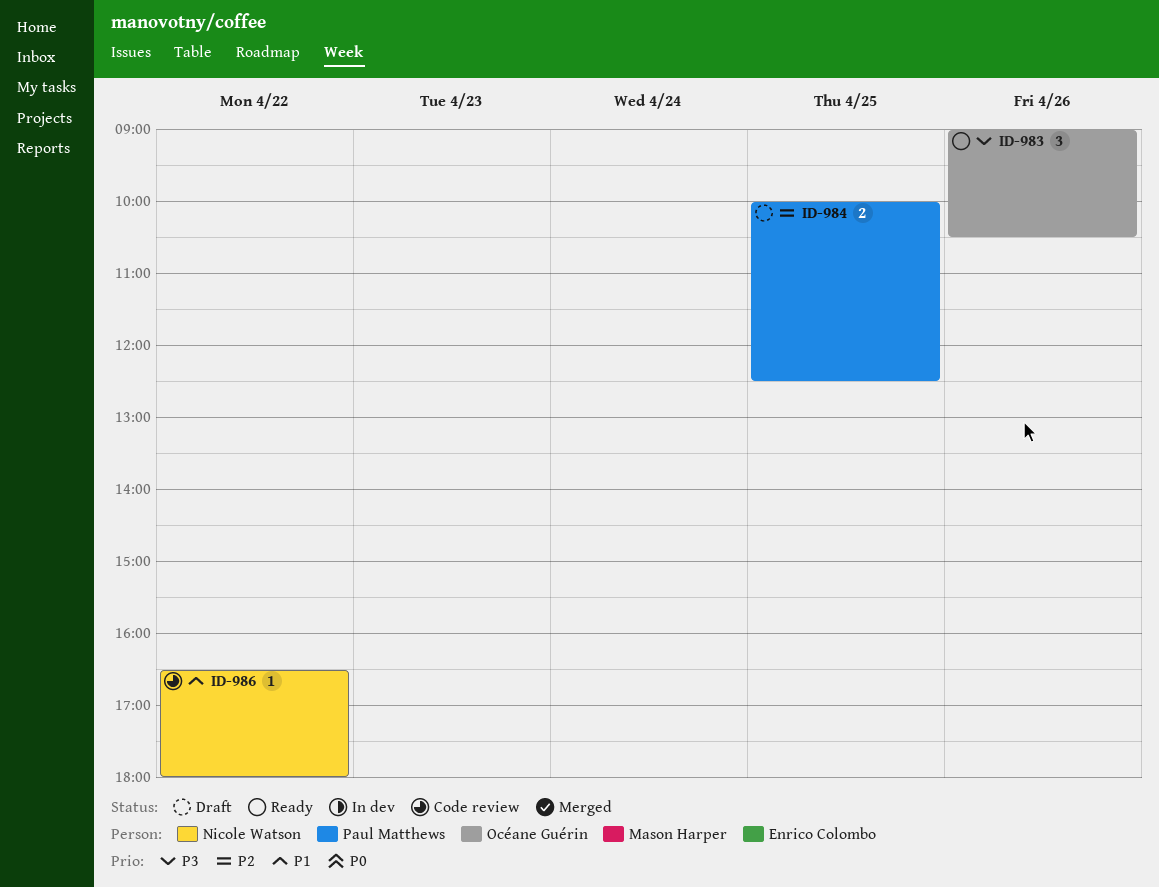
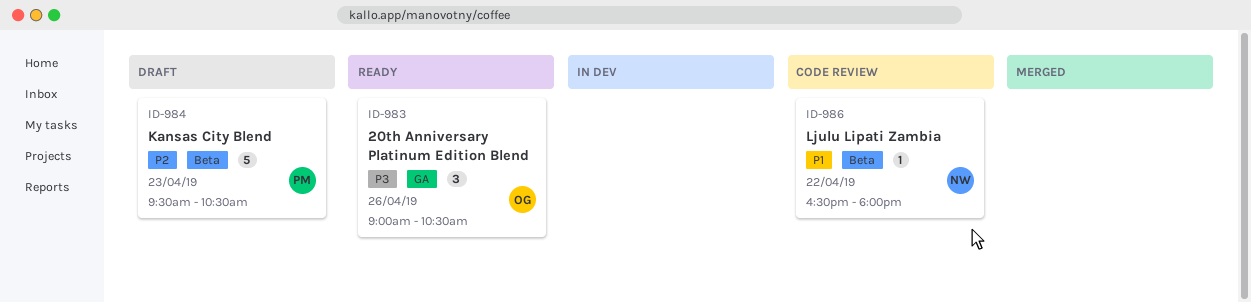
ID-984, estimate: 2 -> 5
ID-984, day: Apr 25 -> Apr 23
ID-984, begins: 10:00 -> 09:30
ID-984, ends: 12:30 -> 10:30

